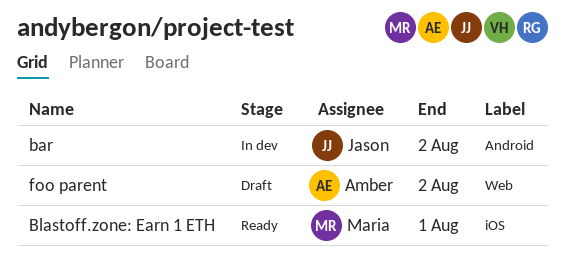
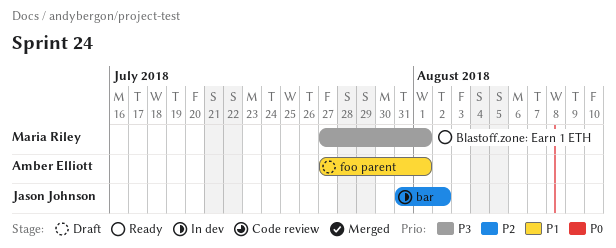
foo parent, due: Aug 2 -> Aug 1

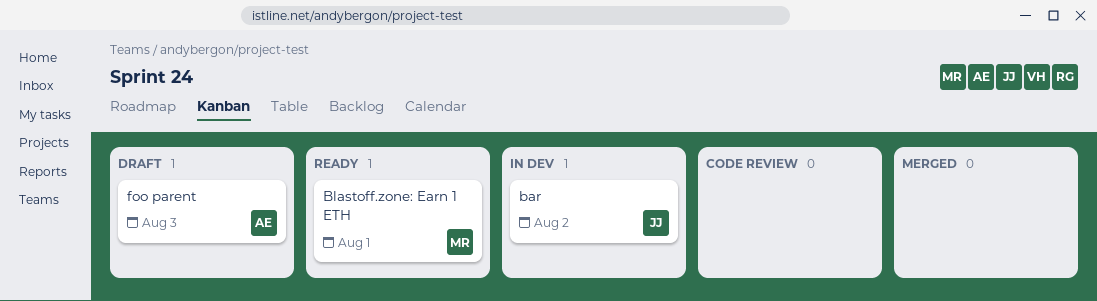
foo parent, due: Aug 1 -> Aug 3

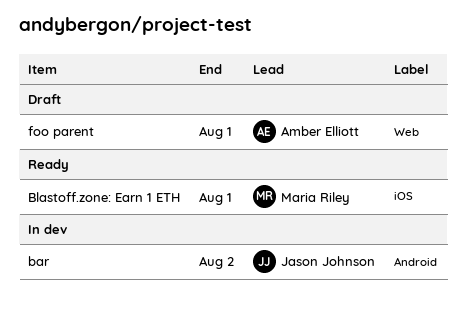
foo parent, due: Aug 3 -> Aug 1

